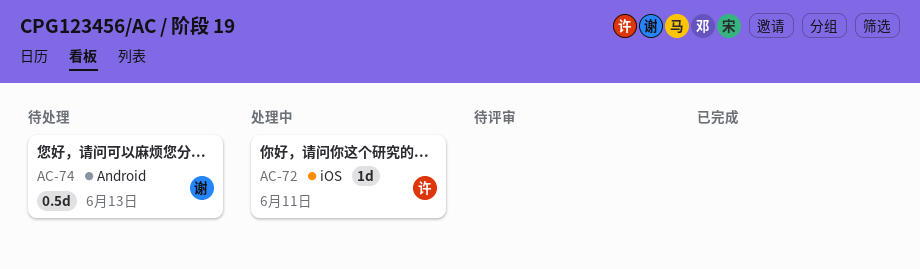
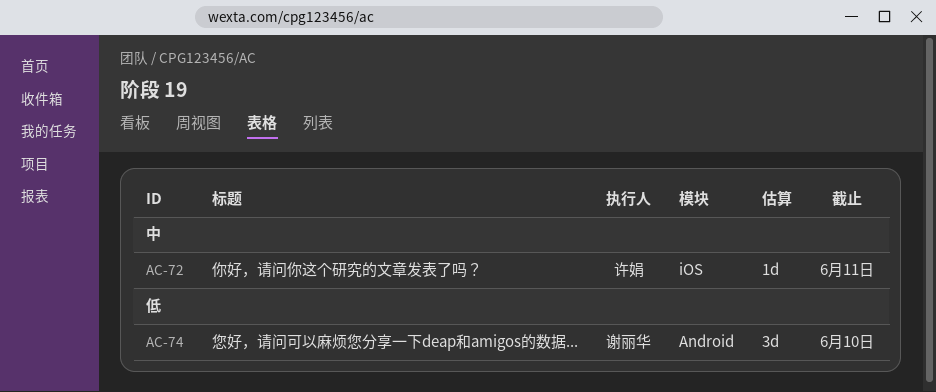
AC-74, estimate: 0.5d -> 3d
AC-74, due: Jun 13 -> Jun 10

